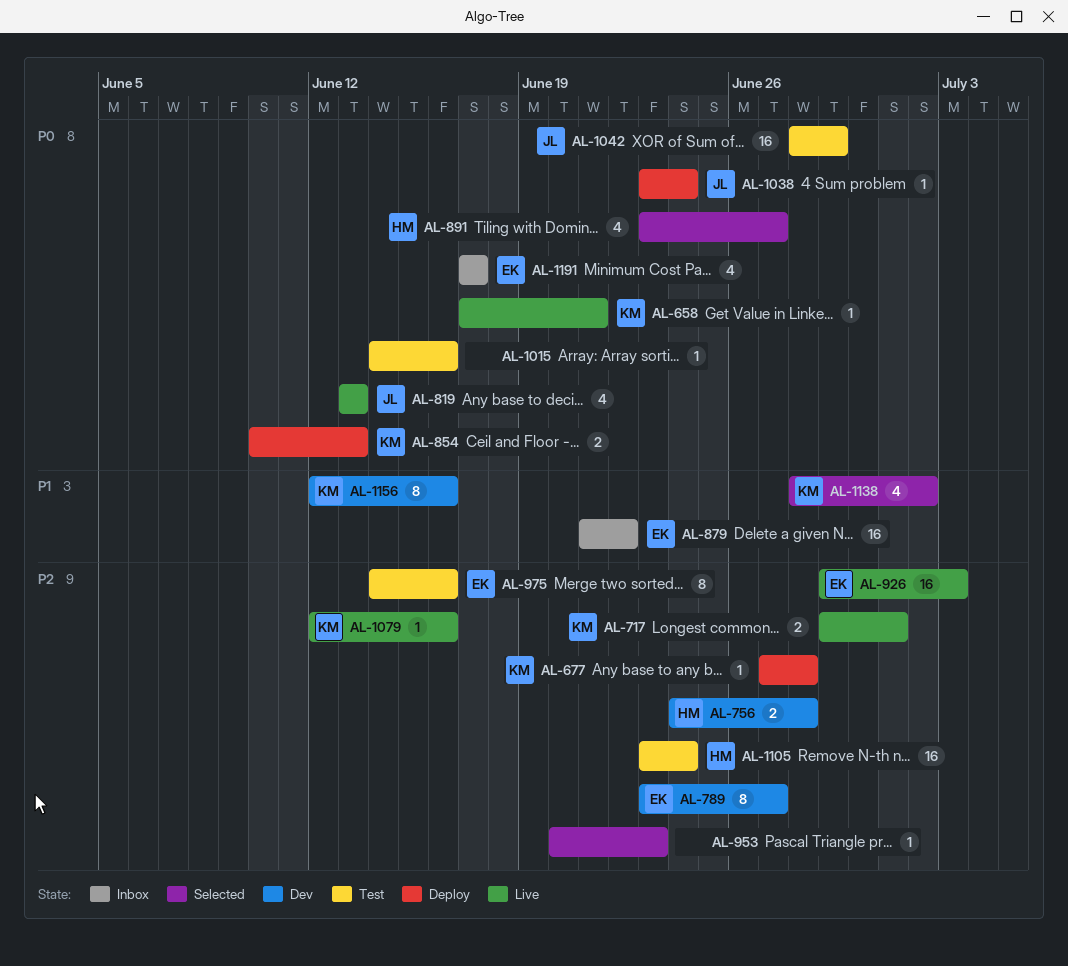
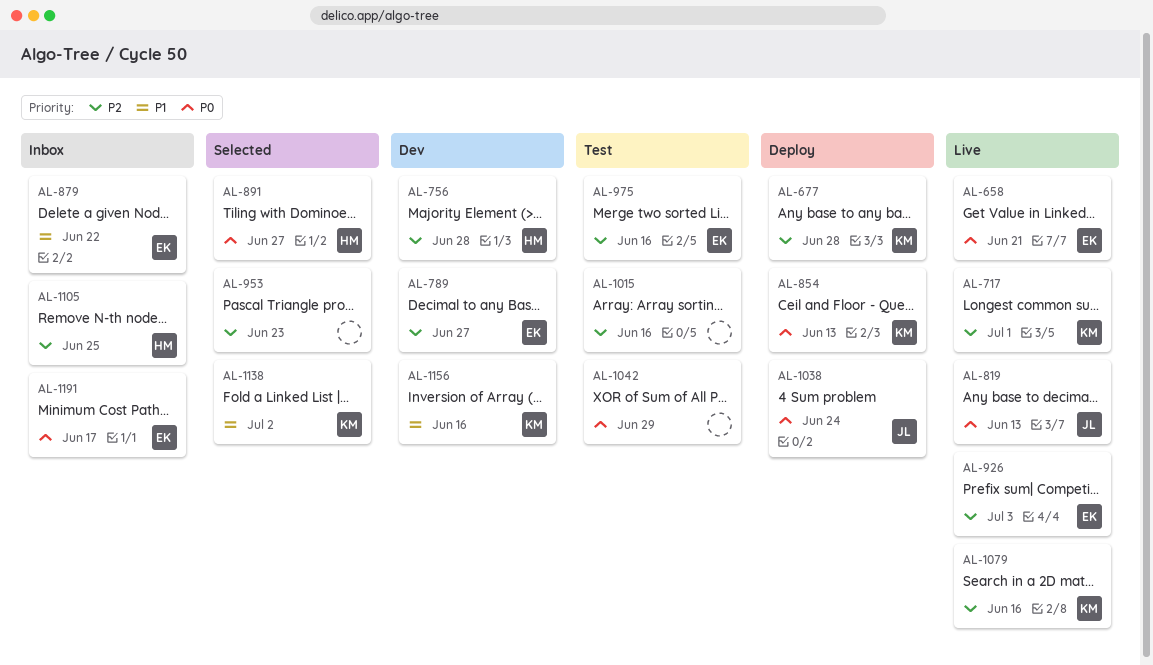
AL-658, owner: KM -> EK
AL-1015, priority: P0 -> P2
AL-1042, owner: JL -> none
AL-1105, status: Test -> Inbox
AL-1105, due: Jun 24 -> Jun 25

